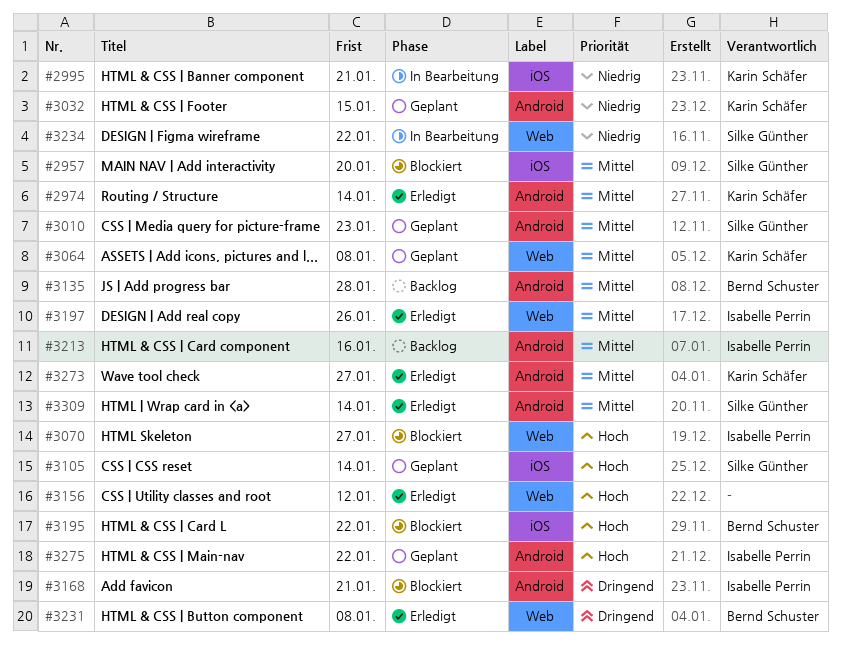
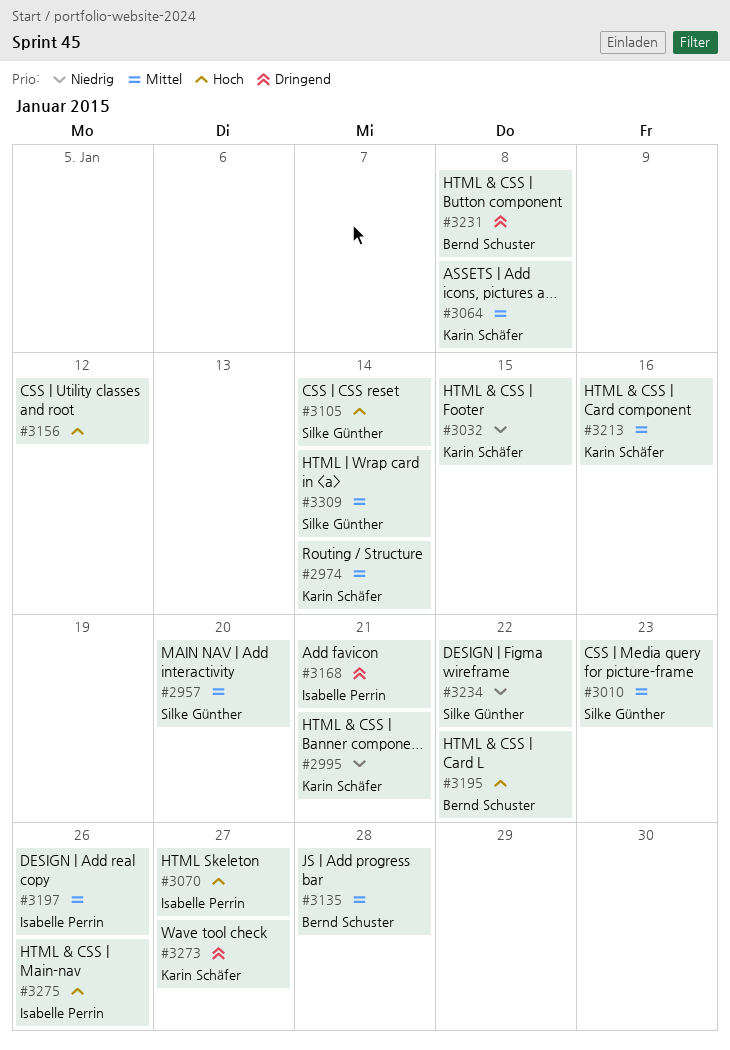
#3213, owner: Isabelle Perrin -> Karin Schäfer
#3273, priority: Mittel -> Dringend
#3275, due: Jan 22 -> Jan 26

